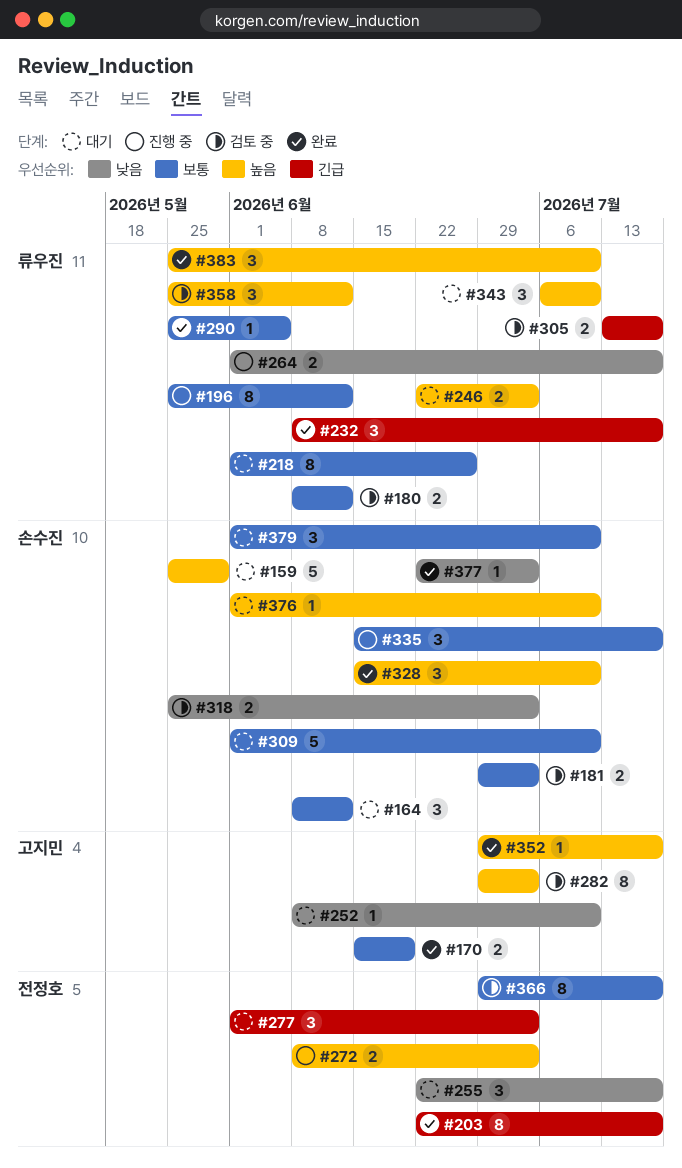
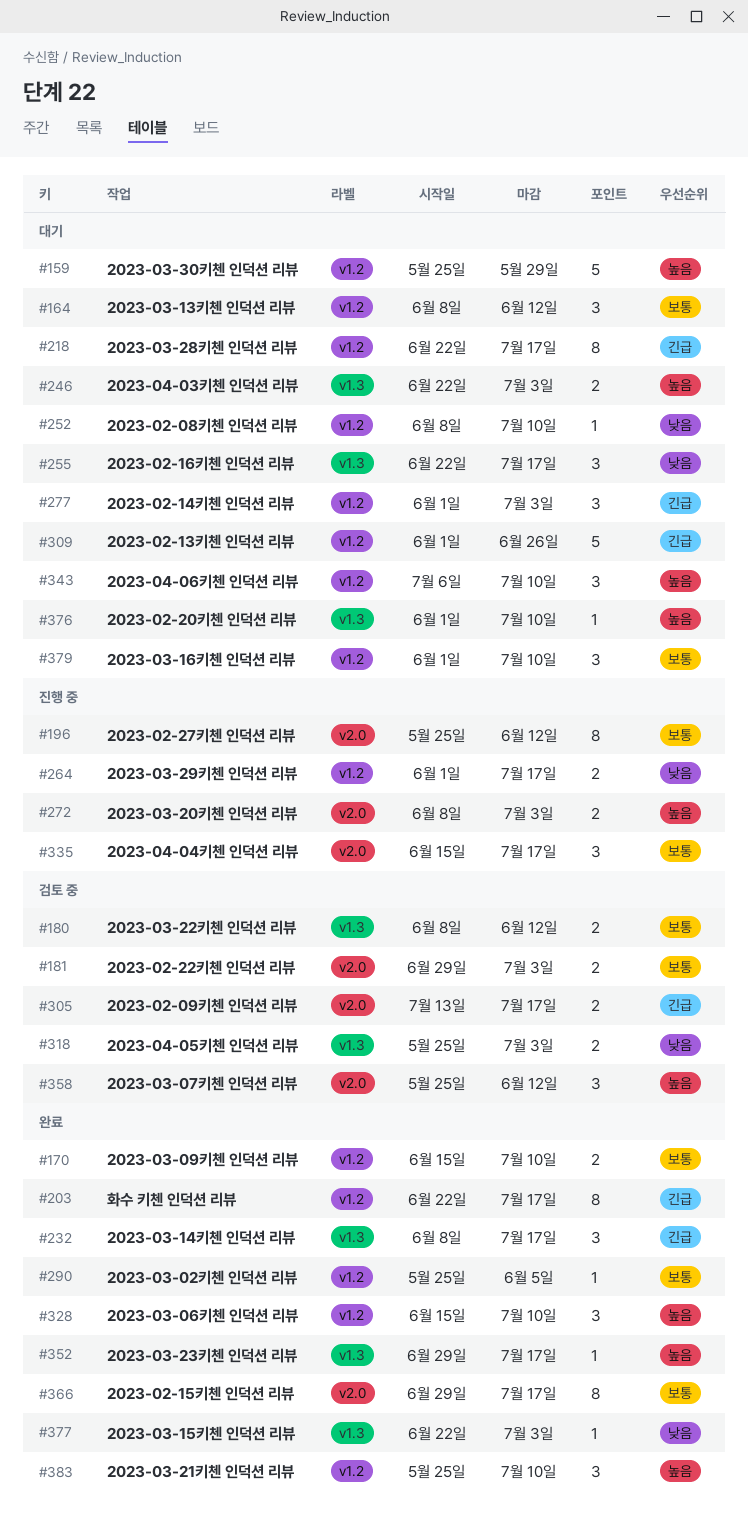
#170, due: Jun 19 -> Jul 10
#218, priority: 보통 -> 긴급
#218, start: Jun 1 -> Jun 22
#218, due: Jun 26 -> Jul 17
#282: present -> none
#309, priority: 보통 -> 긴급
#309, due: Jul 10 -> Jun 26
#366, status: 검토 중 -> 완료

